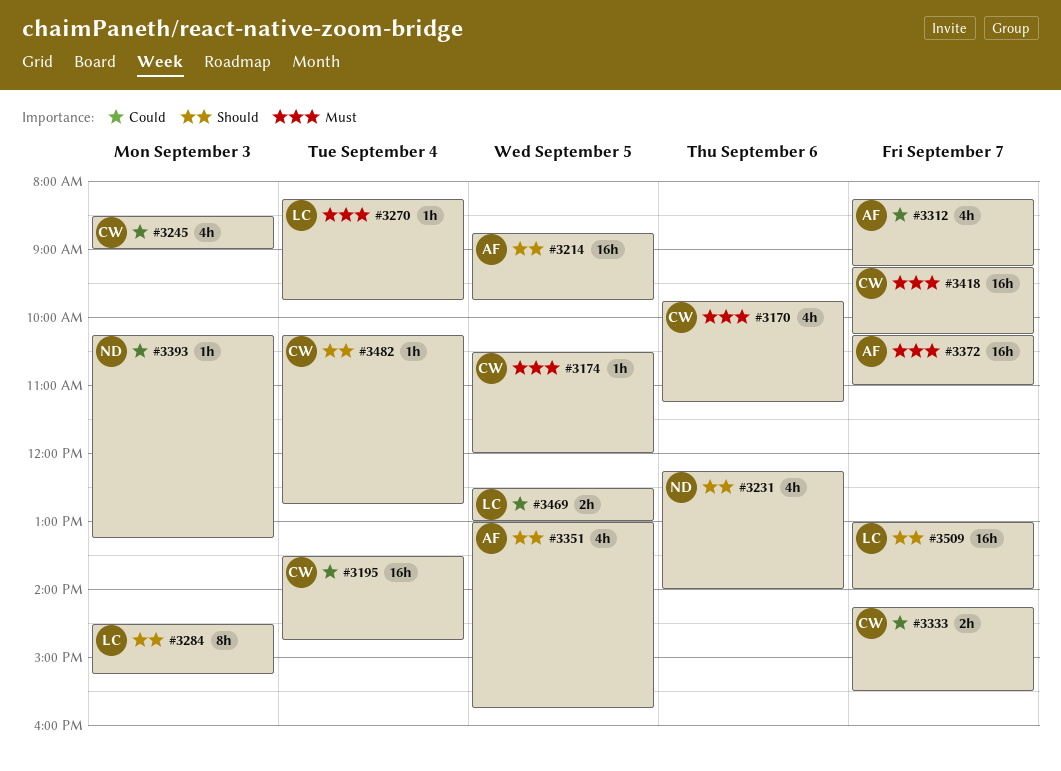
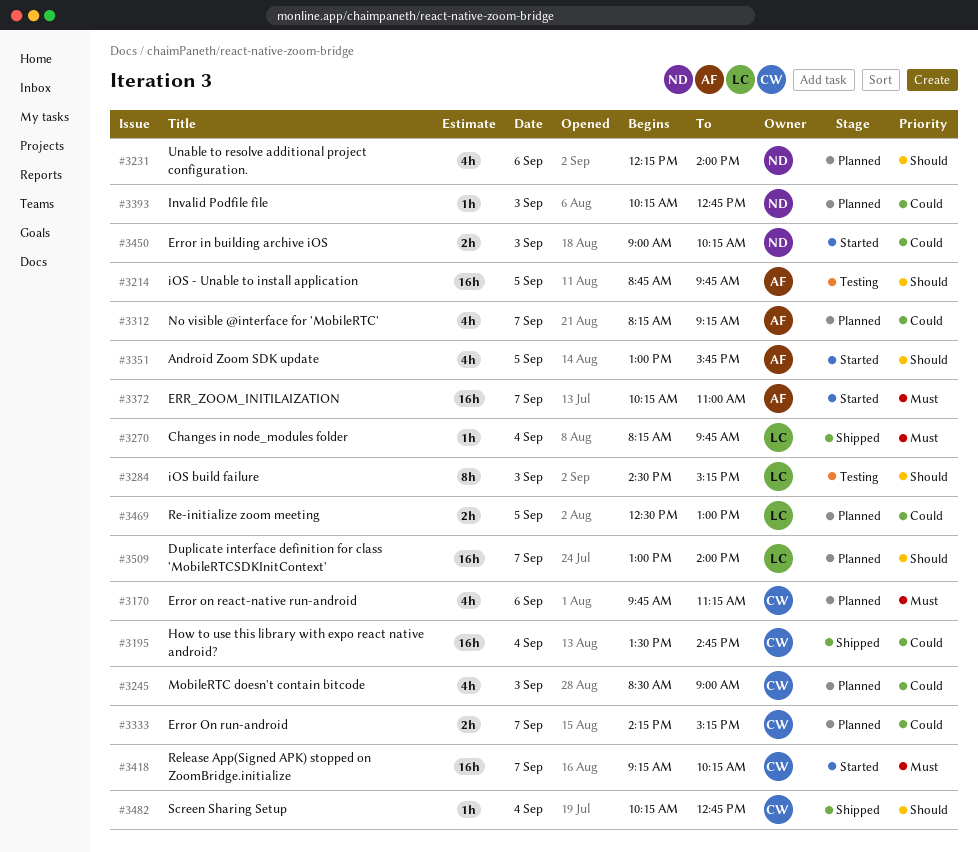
#3174: present -> none
#3333, ends: 15:30 -> 15:15
#3393, ends: 13:15 -> 12:45
#3450: none -> present

